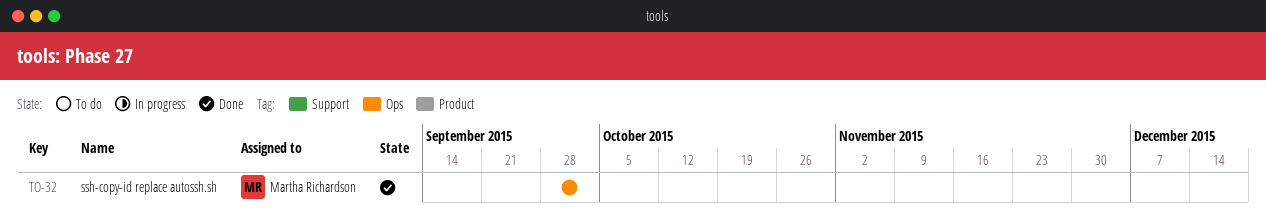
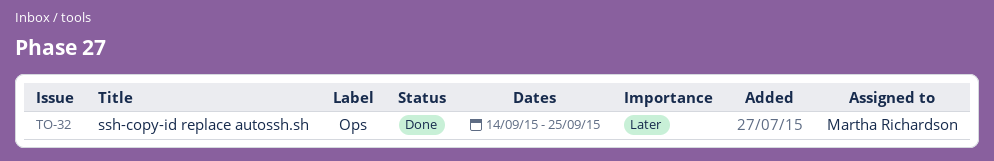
TO-32, start: Sep 28 -> Sep 14
TO-32, due: Oct 2 -> Sep 25

